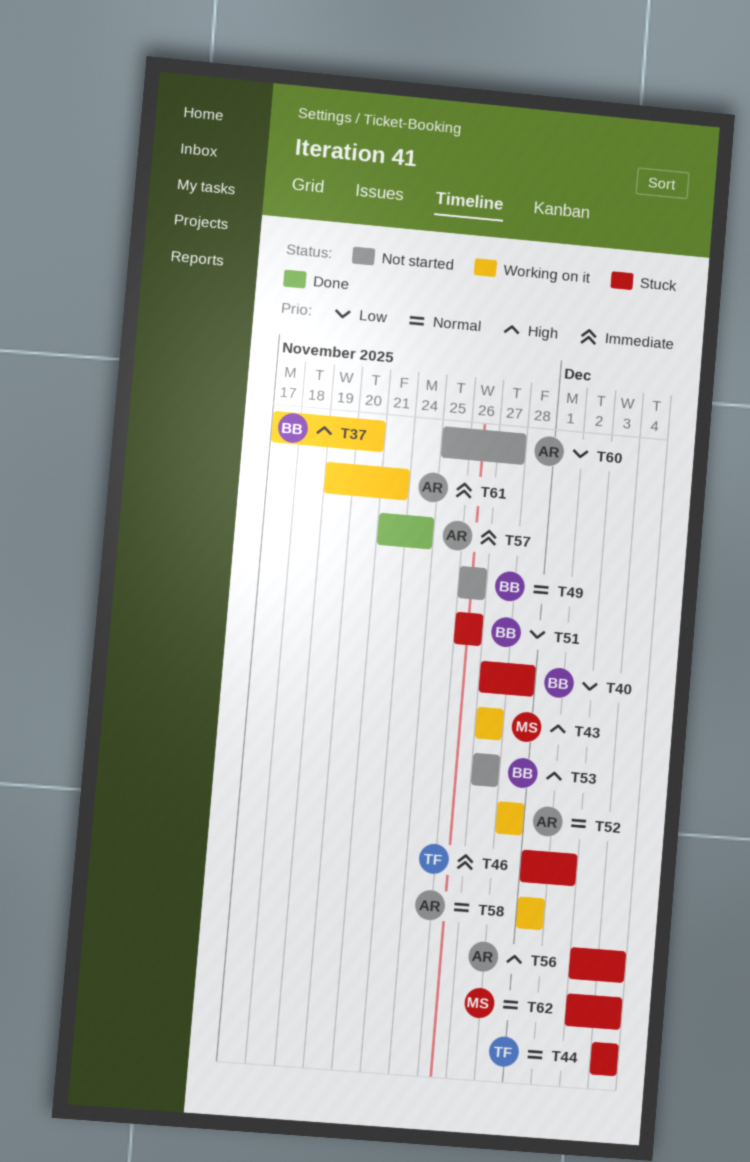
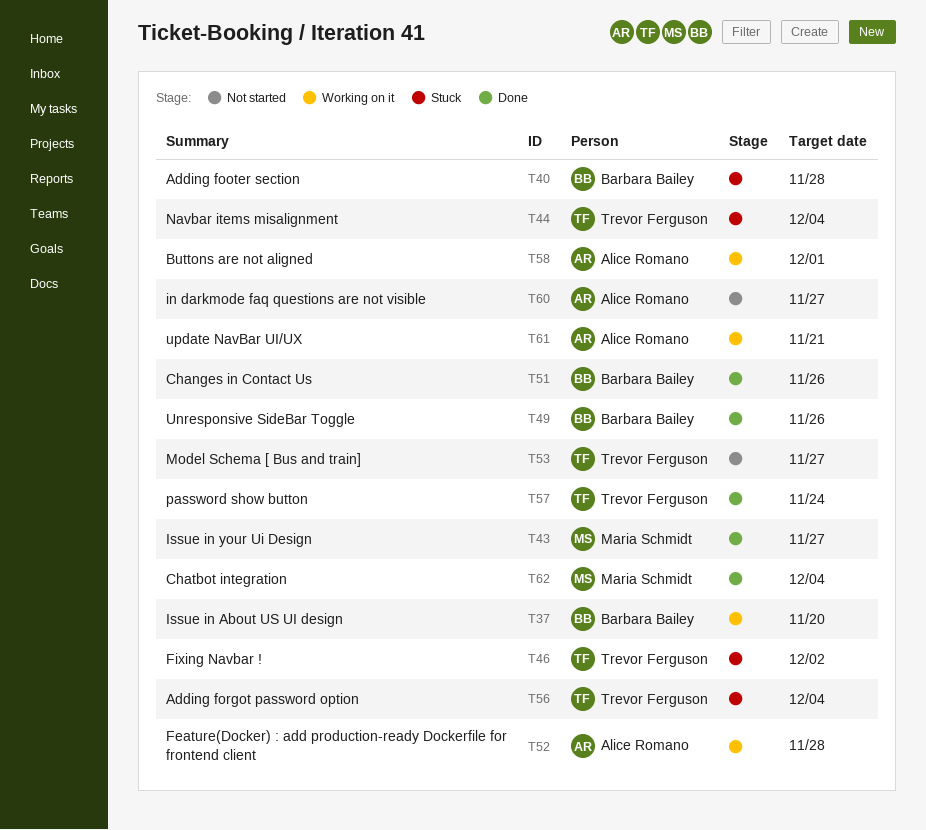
T43, status: Working on it -> Done
T49, status: Not started -> Done
T51, status: Stuck -> Done
T53, owner: Barbara Bailey -> Trevor Ferguson
T56, owner: Alice Romano -> Trevor Ferguson
T57, owner: Alice Romano -> Trevor Ferguson
T62, status: Stuck -> Done

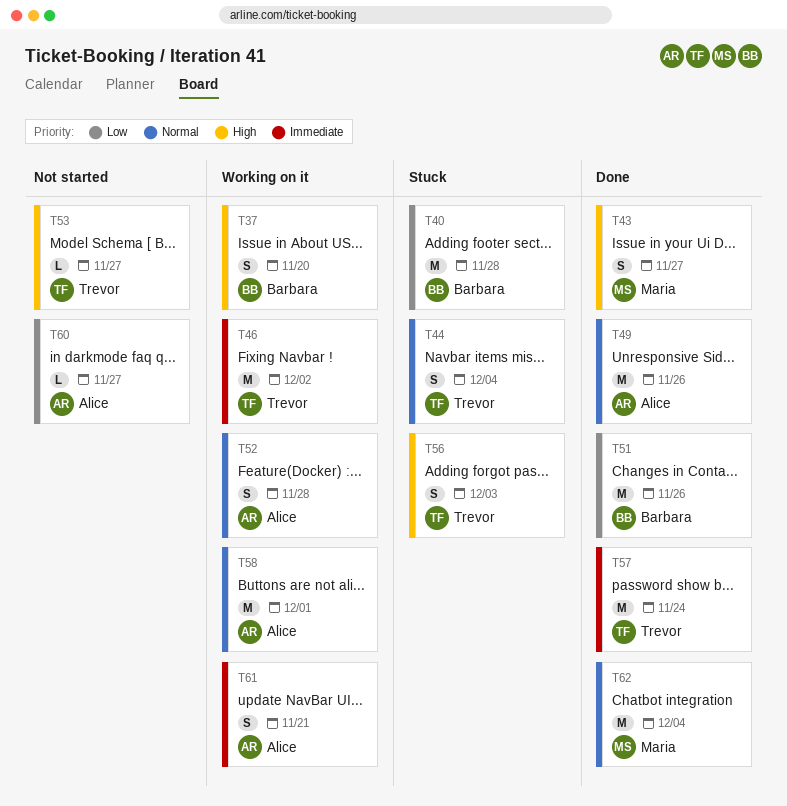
T46, status: Stuck -> Working on it
T49, owner: Barbara Bailey -> Alice Romano
T56, due: Dec 4 -> Dec 3

